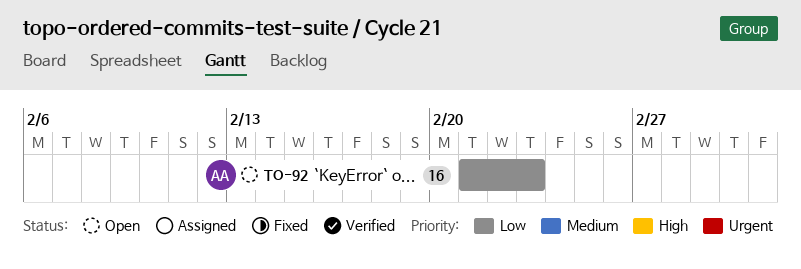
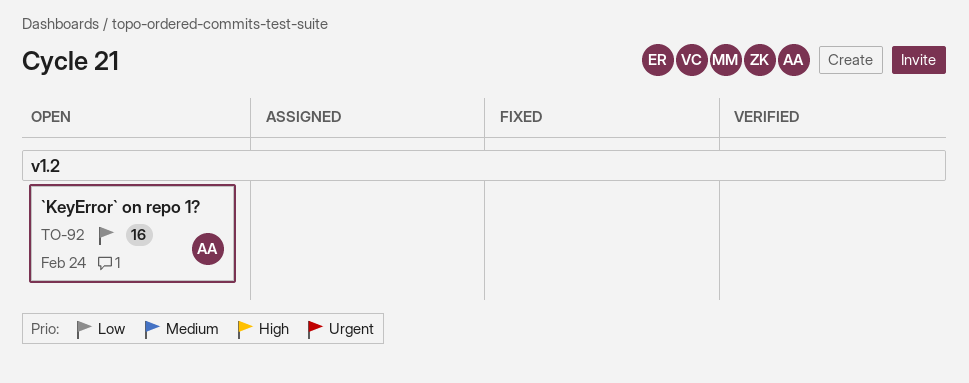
TO-92, due: Feb 23 -> Feb 24

